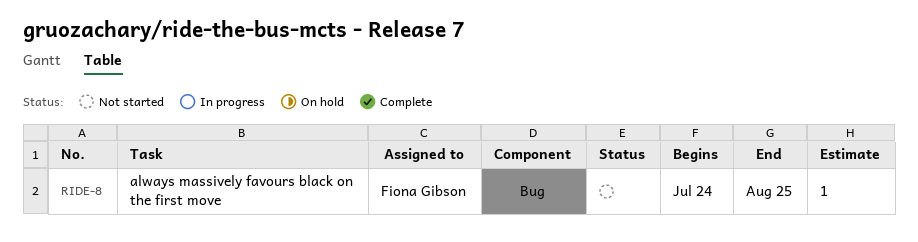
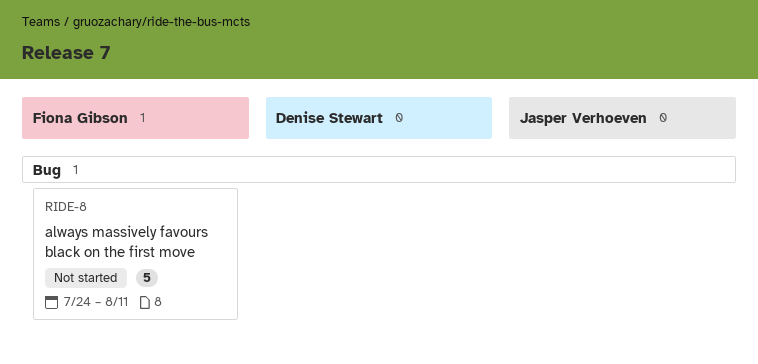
RIDE-8, estimate: 1 -> 5
RIDE-8, due: Aug 25 -> Aug 11

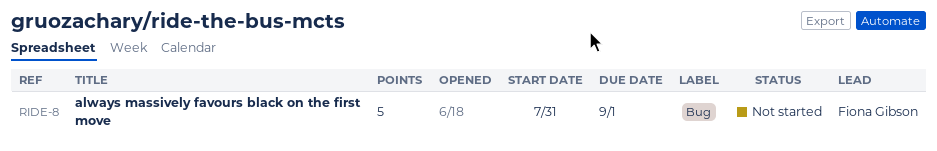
RIDE-8, start: Jul 24 -> Jul 31
RIDE-8, due: Aug 11 -> Sep 1

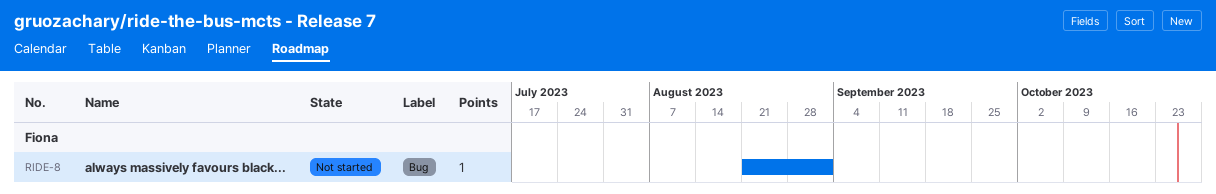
RIDE-8, estimate: 5 -> 1
RIDE-8, start: Jul 31 -> Aug 21

